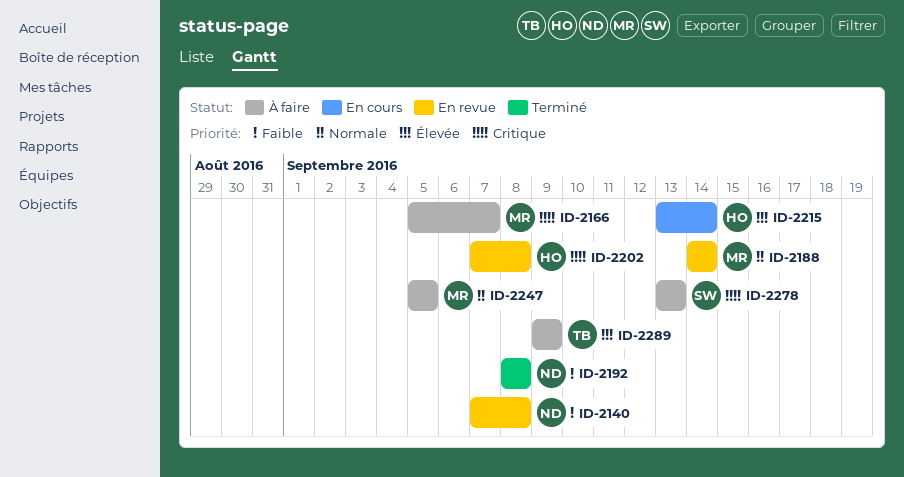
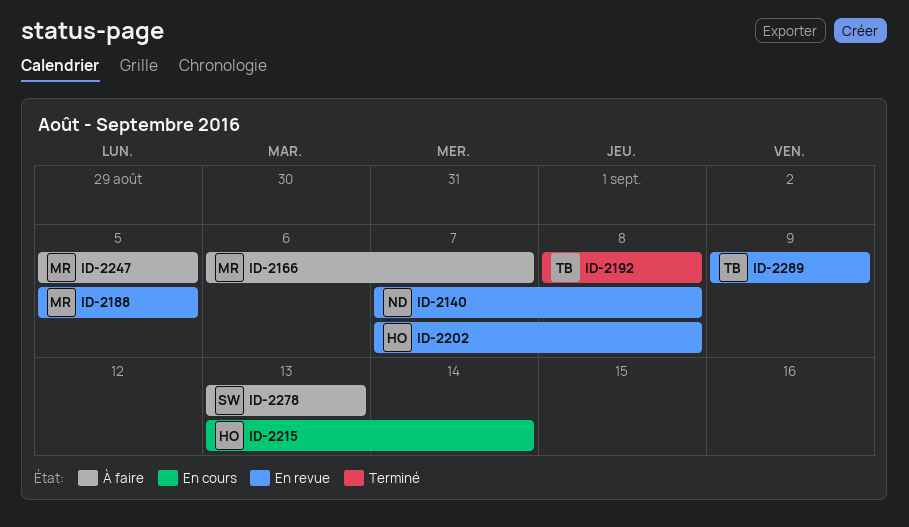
ID-2166, start: Sep 5 -> Sep 6
ID-2188, start: Sep 14 -> Sep 5
ID-2188, due: Sep 14 -> Sep 5
ID-2192, owner: ND -> TB
ID-2289, status: À faire -> En revue

